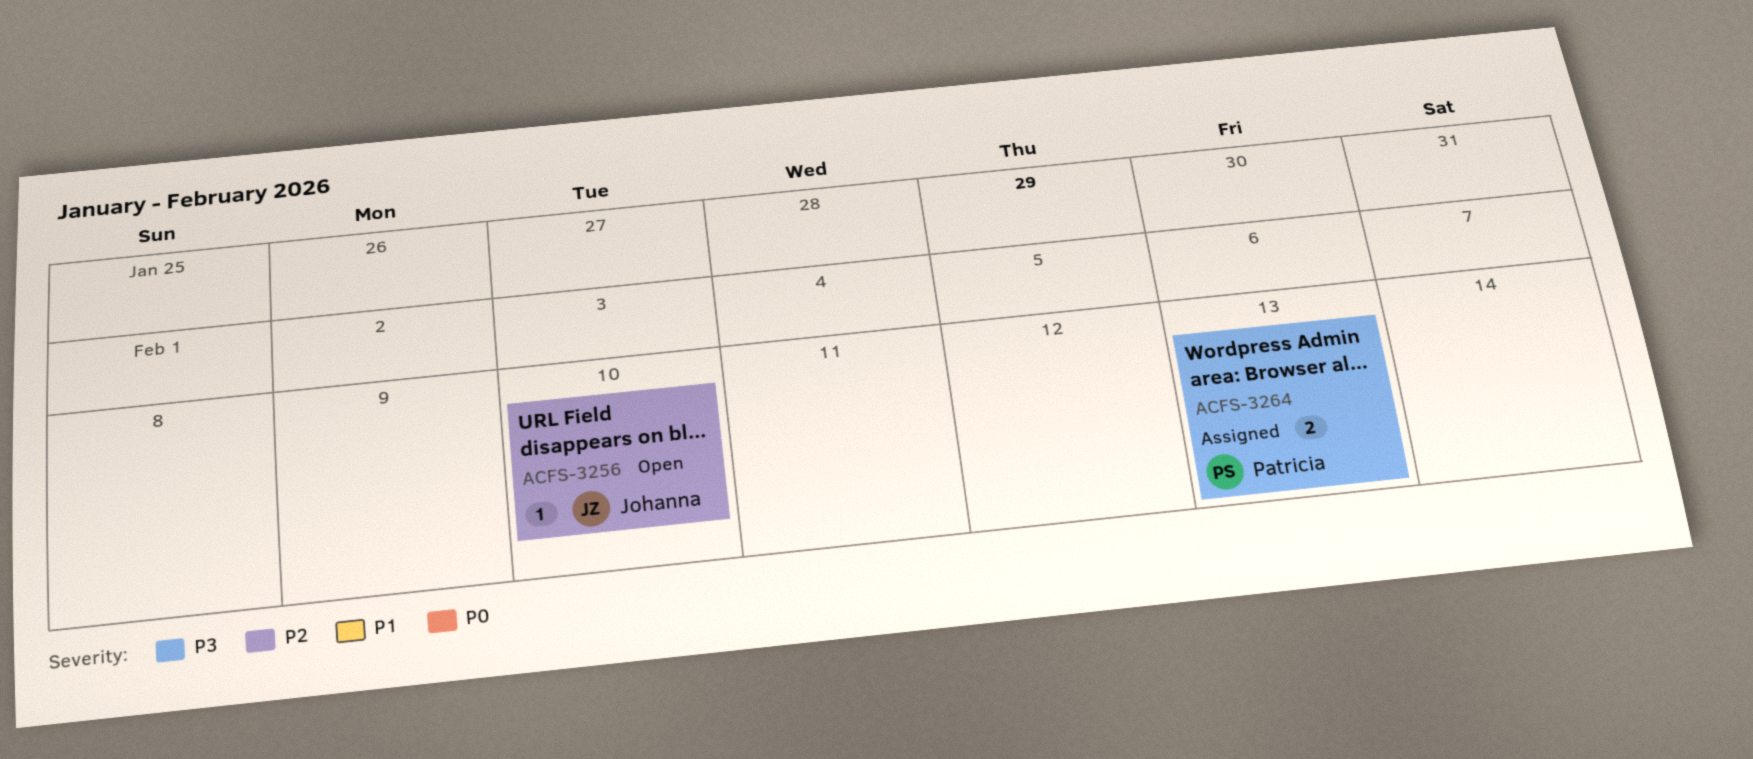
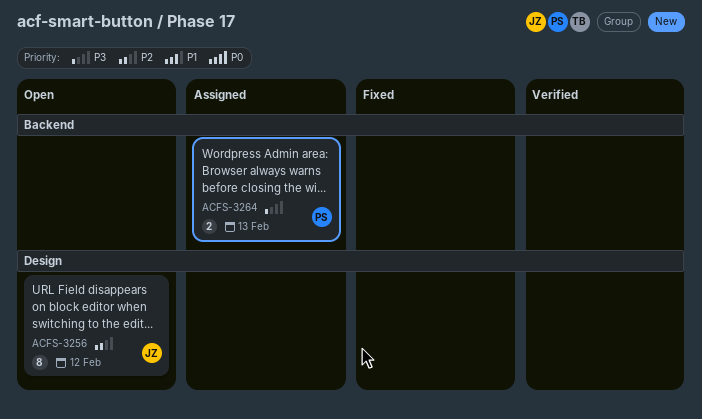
ACFS-3256, estimate: 1 -> 8
ACFS-3256, due: Feb 10 -> Feb 12

